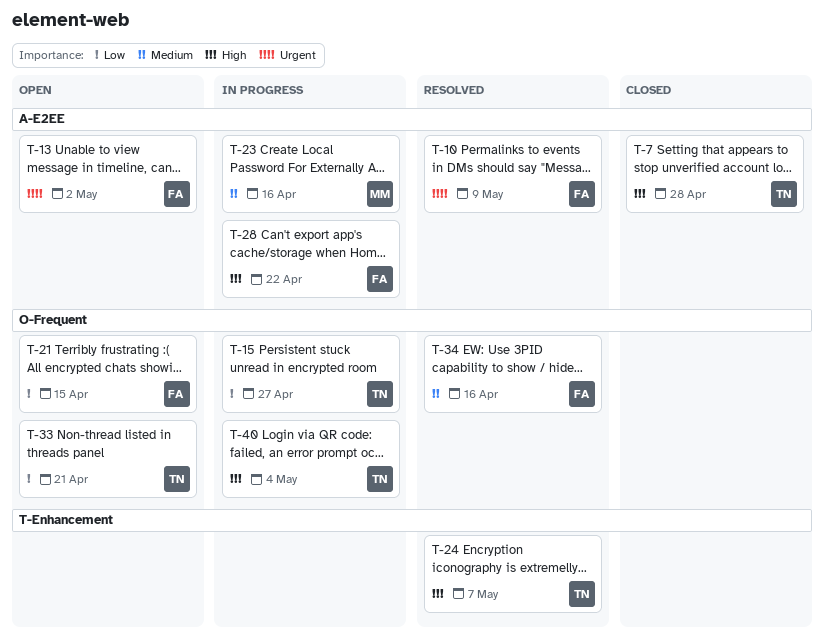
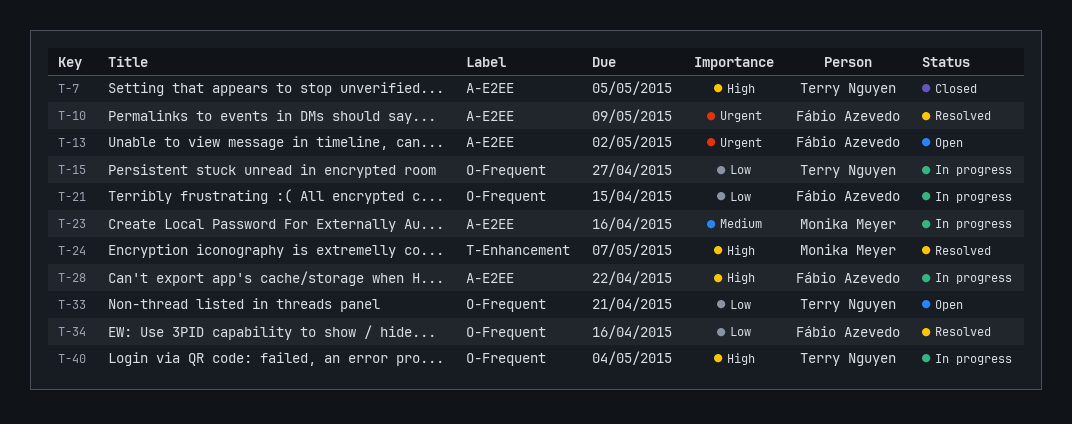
T-7, due: Apr 28 -> May 5
T-21, status: Open -> In progress
T-24, owner: Terry Nguyen -> Monika Meyer
T-34, priority: Medium -> Low

